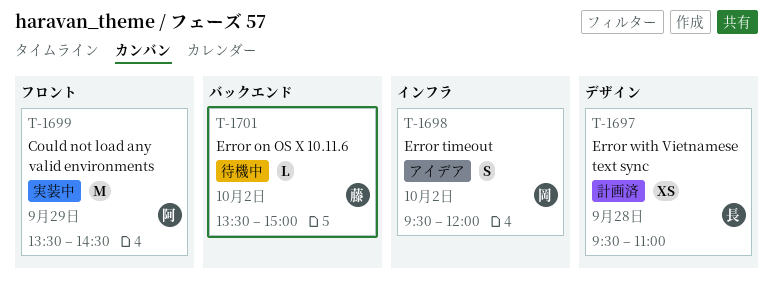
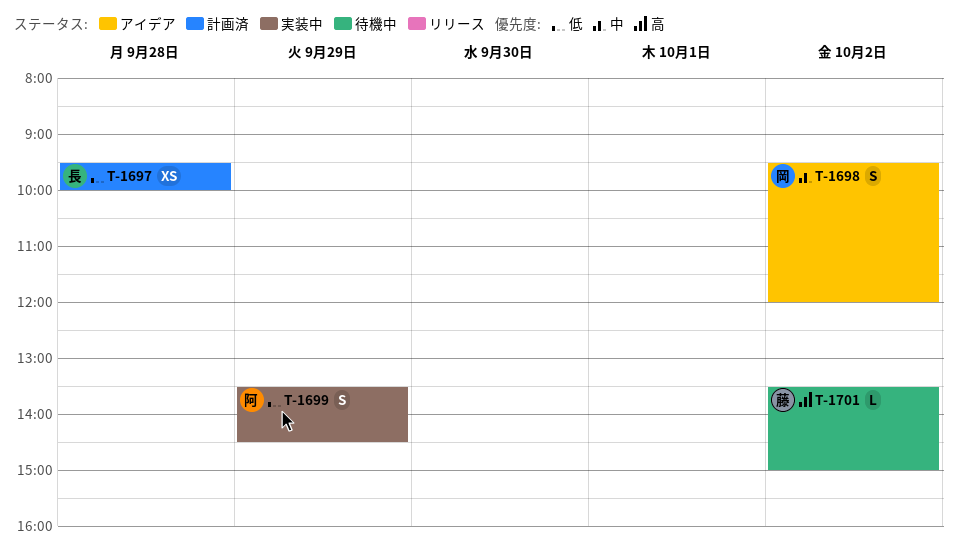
T-1697, ends: 11:00 -> 10:00
T-1699, estimate: M -> S

